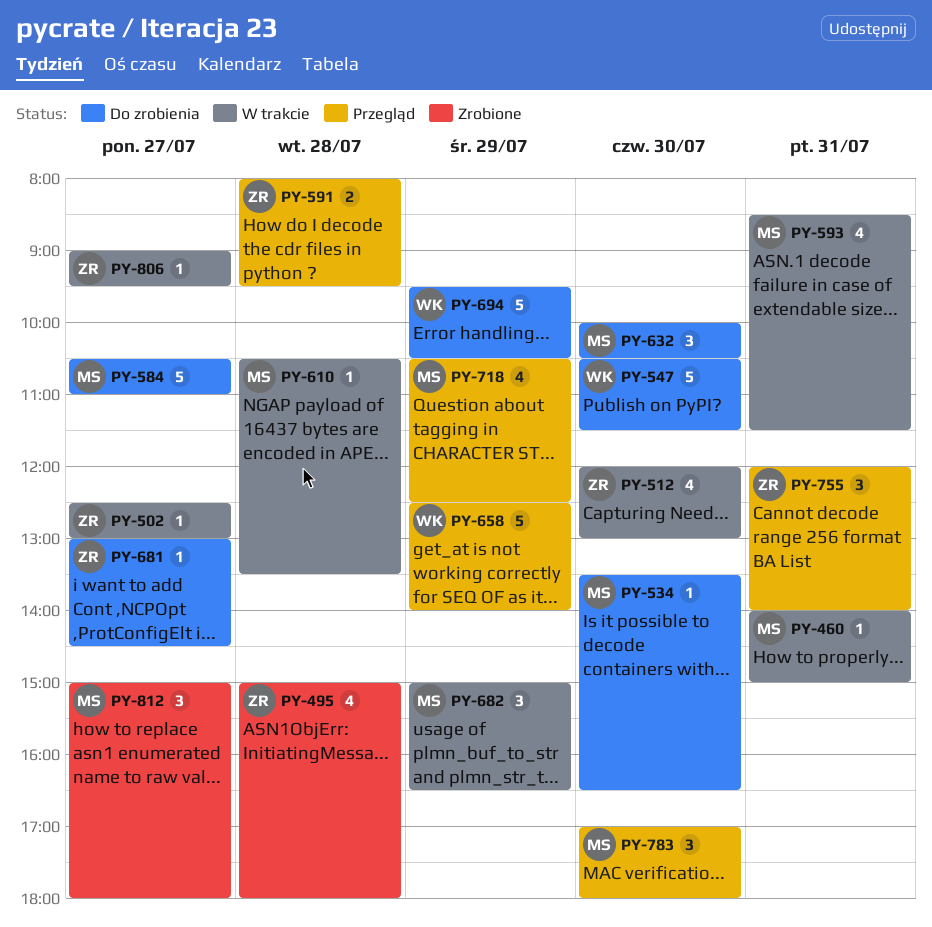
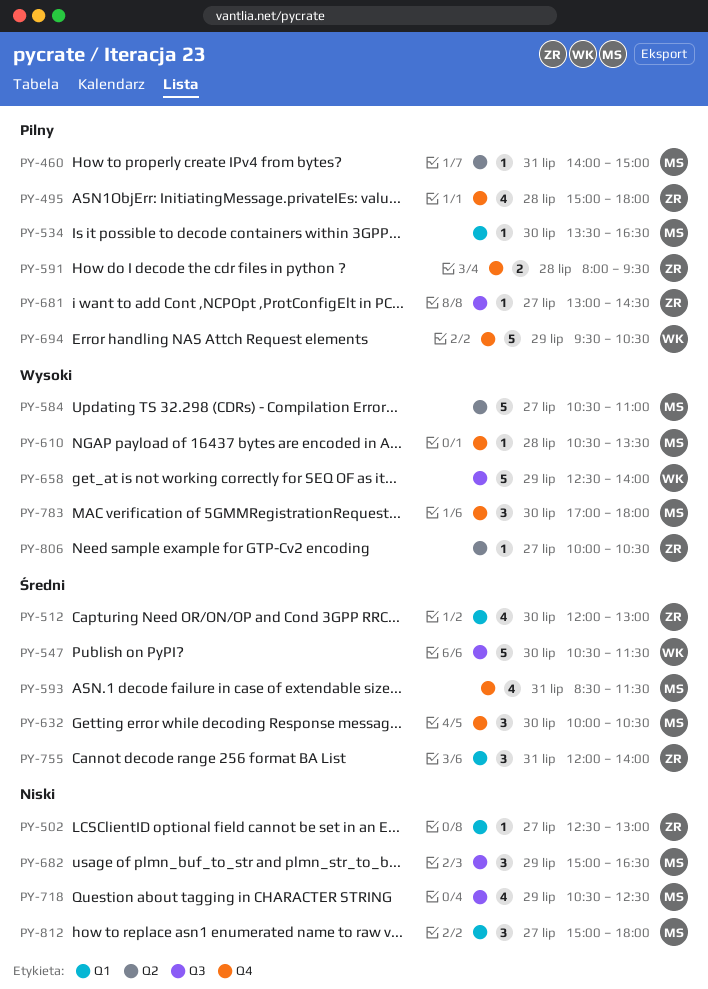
PY-806, begins: 09:00 -> 10:00
PY-806, ends: 09:30 -> 10:30

